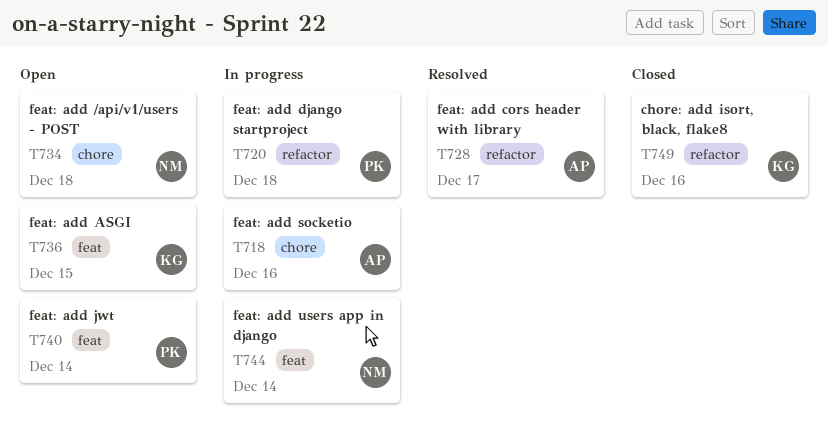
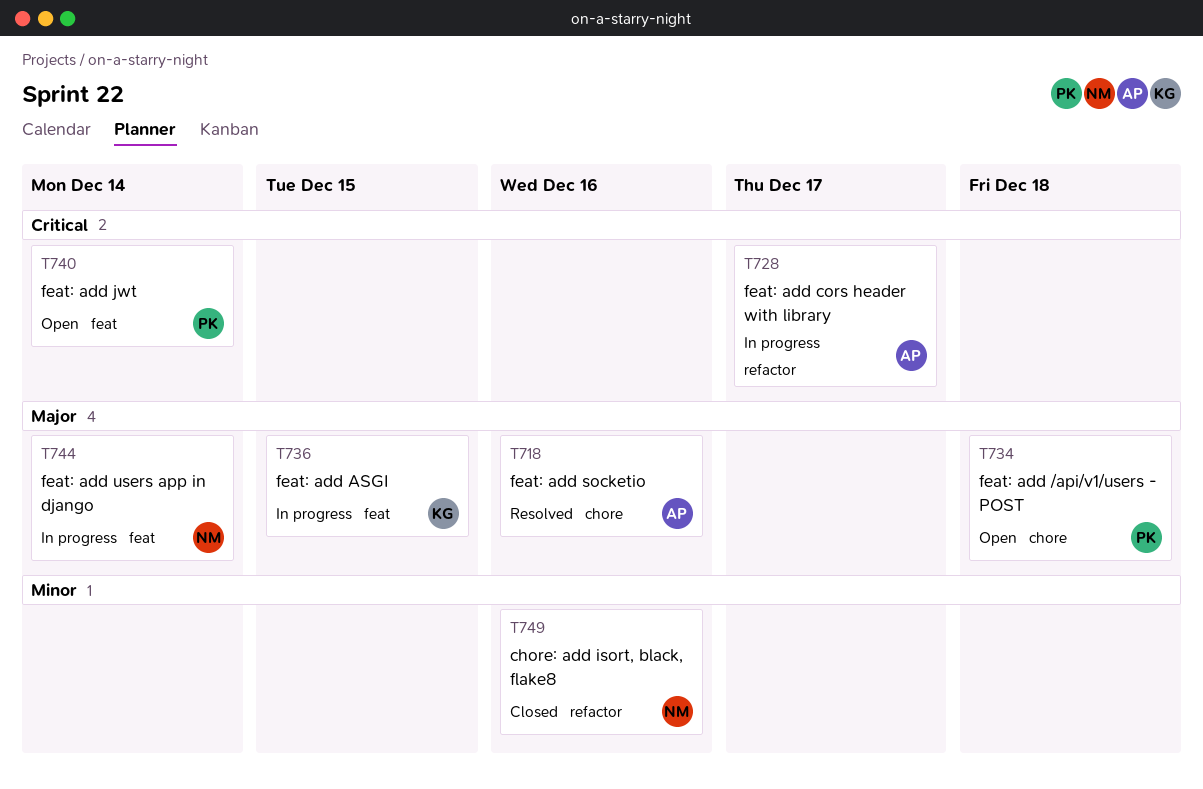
T718, status: In progress -> Resolved
T720: present -> none
T728, status: Resolved -> In progress
T734, owner: NM -> PK
T736, status: Open -> In progress
T749, owner: KG -> NM

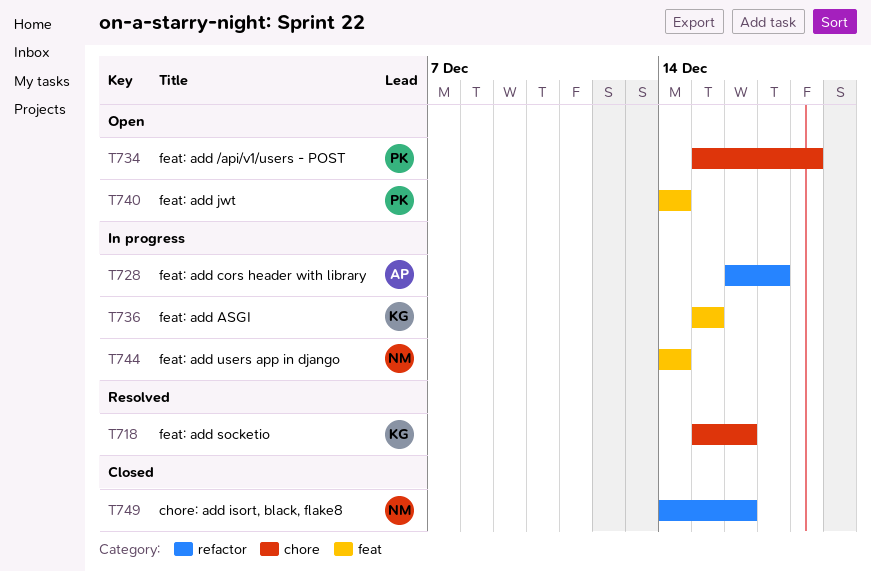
T718, owner: AP -> KG

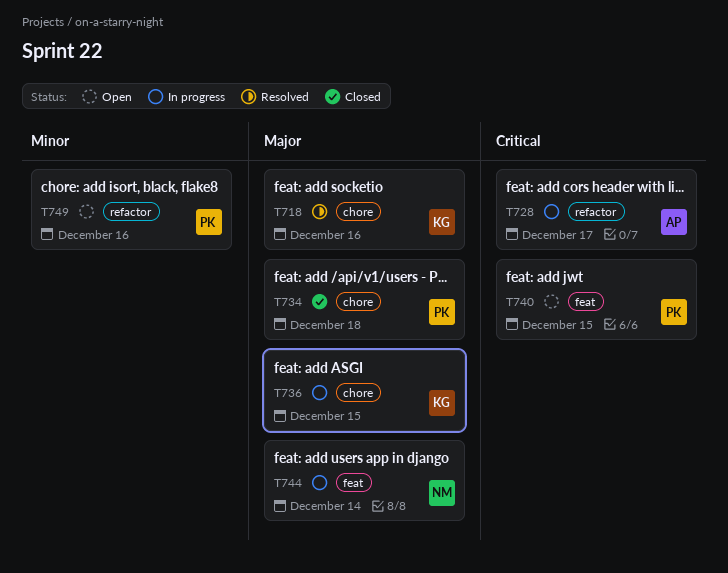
T734, status: Open -> Closed
T736, label: feat -> chore
T740, due: Dec 14 -> Dec 15
T749, status: Closed -> Open
T749, owner: NM -> PK

